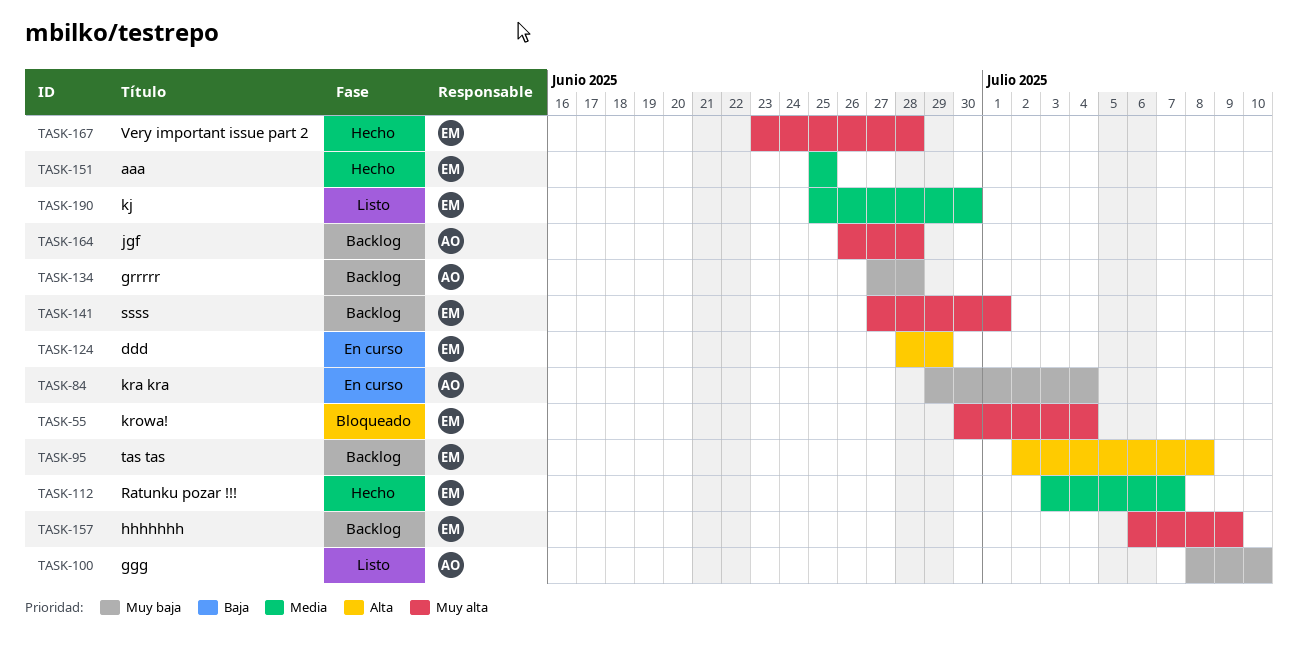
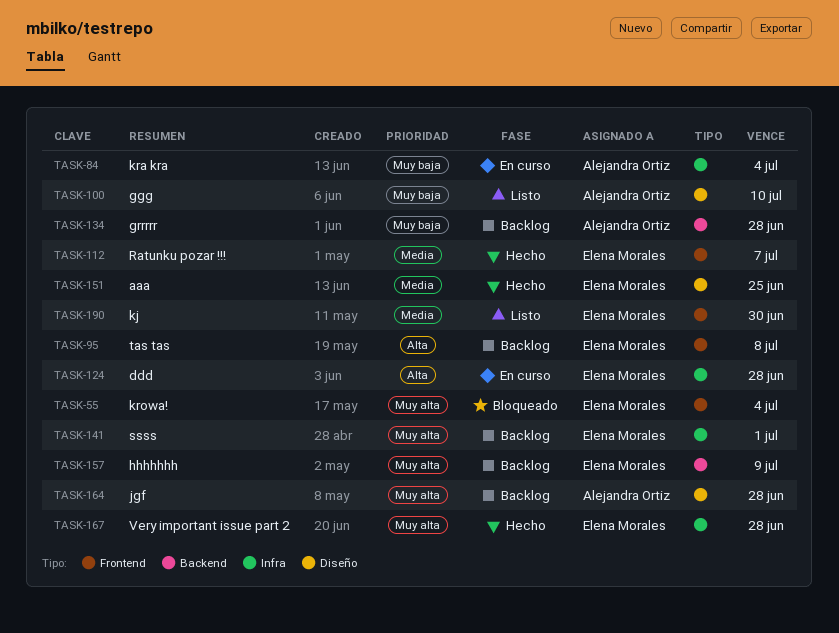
TASK-124, due: Jun 29 -> Jun 28

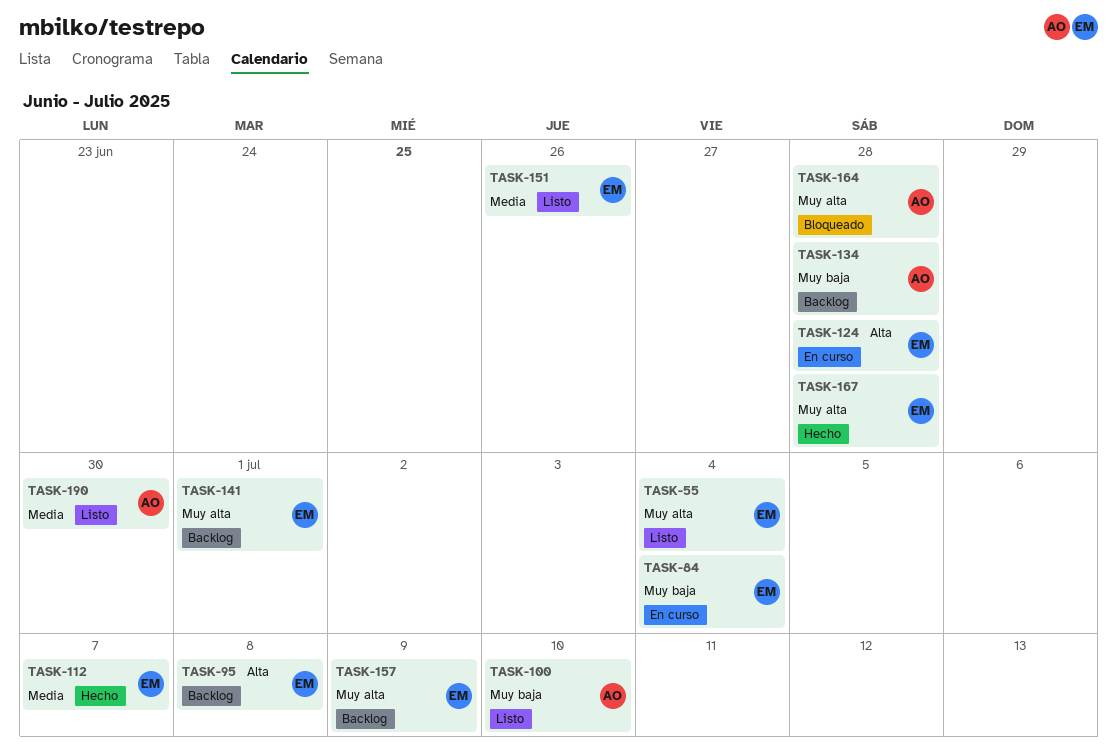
TASK-55, status: Bloqueado -> Listo
TASK-84, owner: Alejandra Ortiz -> Elena Morales
TASK-151, status: Hecho -> Listo
TASK-151, due: Jun 25 -> Jun 26
TASK-164, status: Backlog -> Bloqueado
TASK-190, owner: Elena Morales -> Alejandra Ortiz

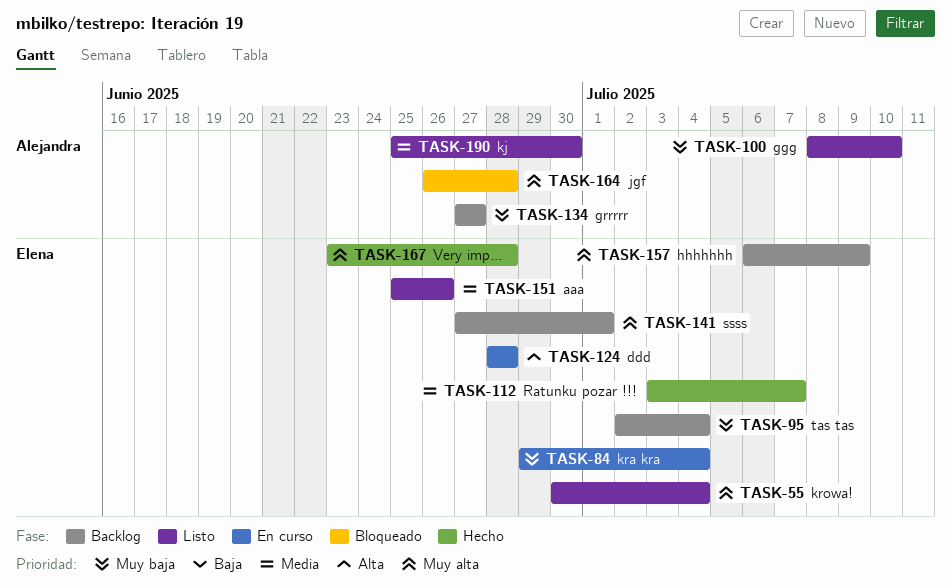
TASK-95, priority: Alta -> Muy baja
TASK-95, due: Jul 8 -> Jul 4
TASK-134, due: Jun 28 -> Jun 27

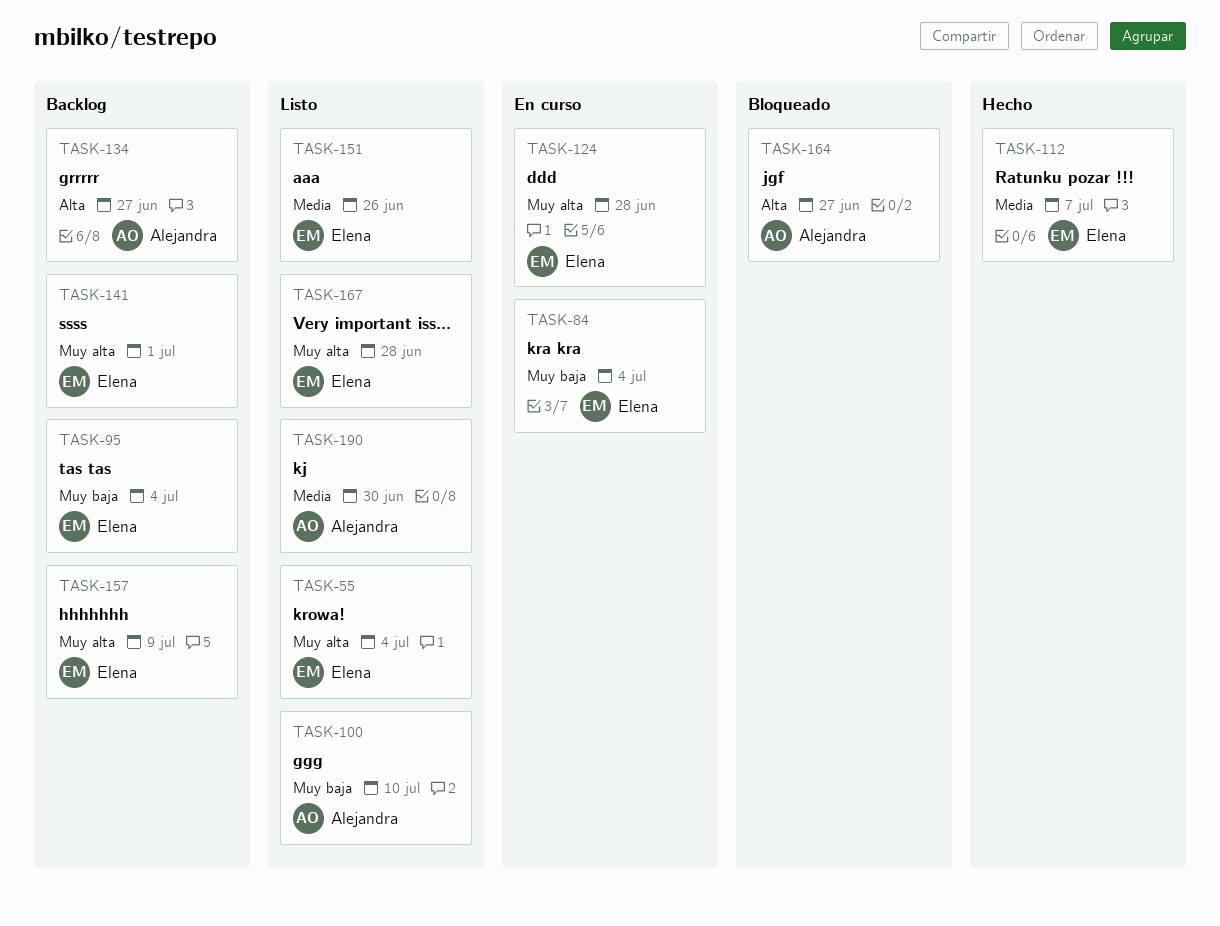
TASK-124, priority: Alta -> Muy alta
TASK-134, priority: Muy baja -> Alta
TASK-164, priority: Muy alta -> Alta
TASK-164, due: Jun 28 -> Jun 27
TASK-167, status: Hecho -> Listo

